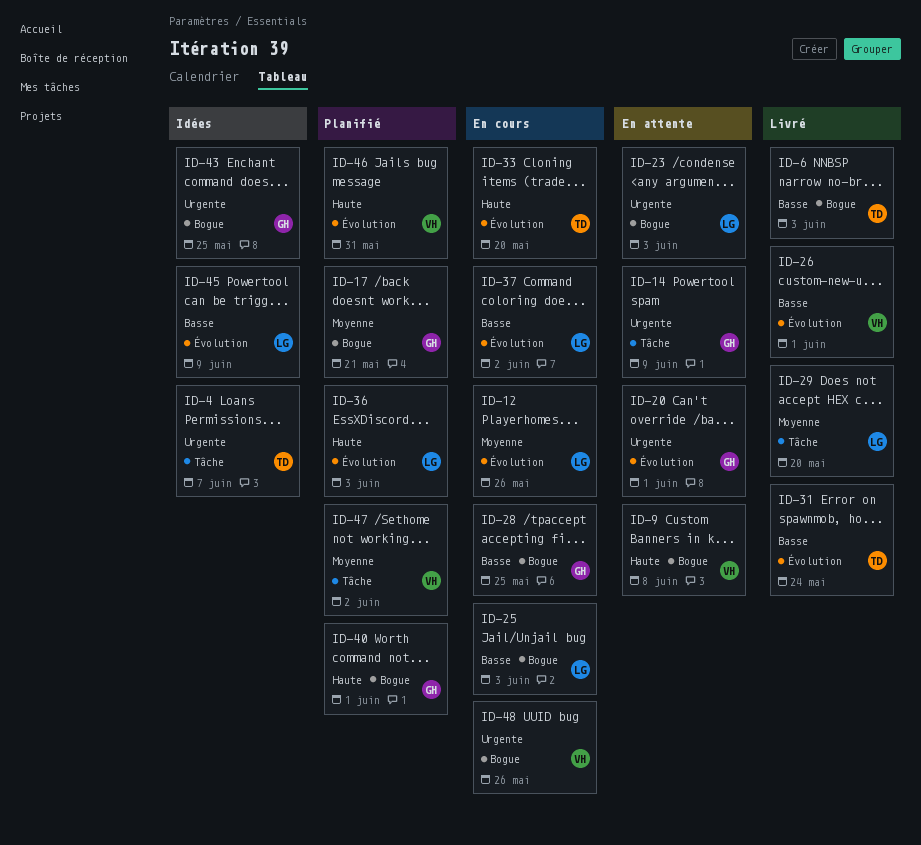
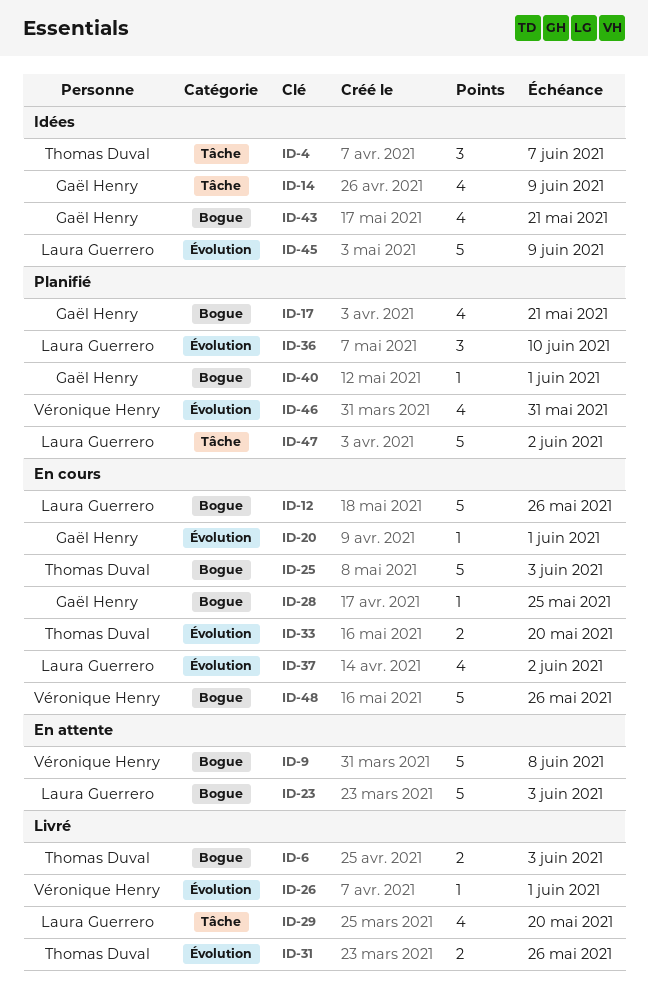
ID-12, label: Évolution -> Bogue
ID-14, status: En attente -> Idées
ID-20, status: En attente -> En cours
ID-25, owner: Laura Guerrero -> Thomas Duval
ID-31, due: May 24 -> May 26
ID-36, due: Jun 3 -> Jun 10
ID-43, due: May 25 -> May 21
ID-47, owner: Véronique Henry -> Laura Guerrero

